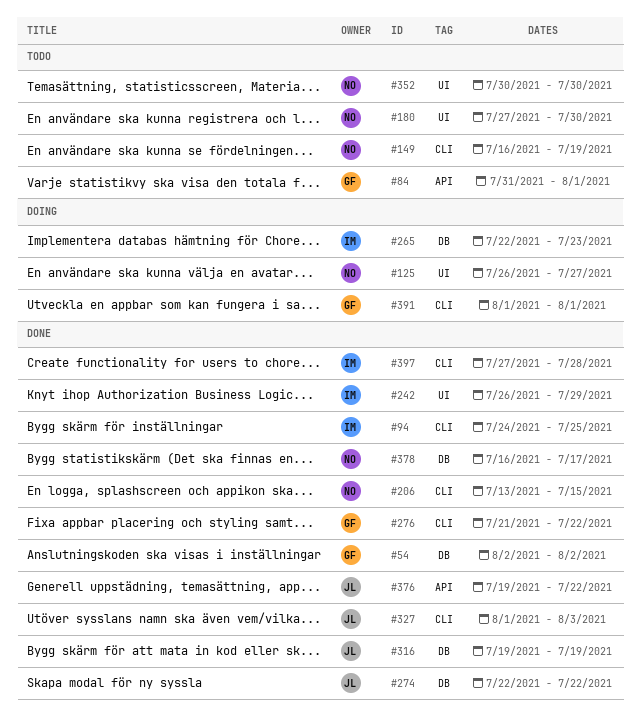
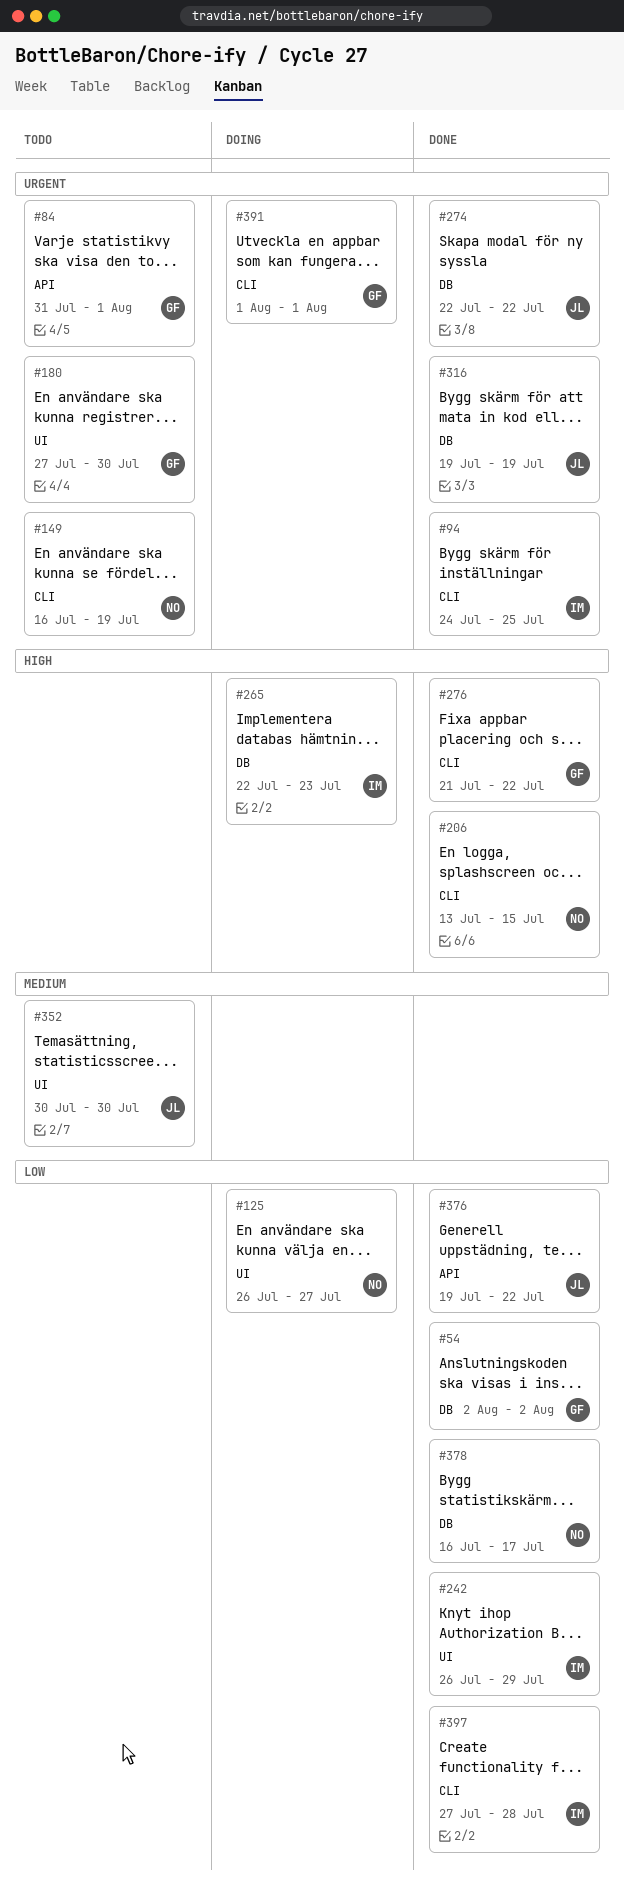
#180, owner: NO -> GF
#327: present -> none
#352, owner: NO -> JL

